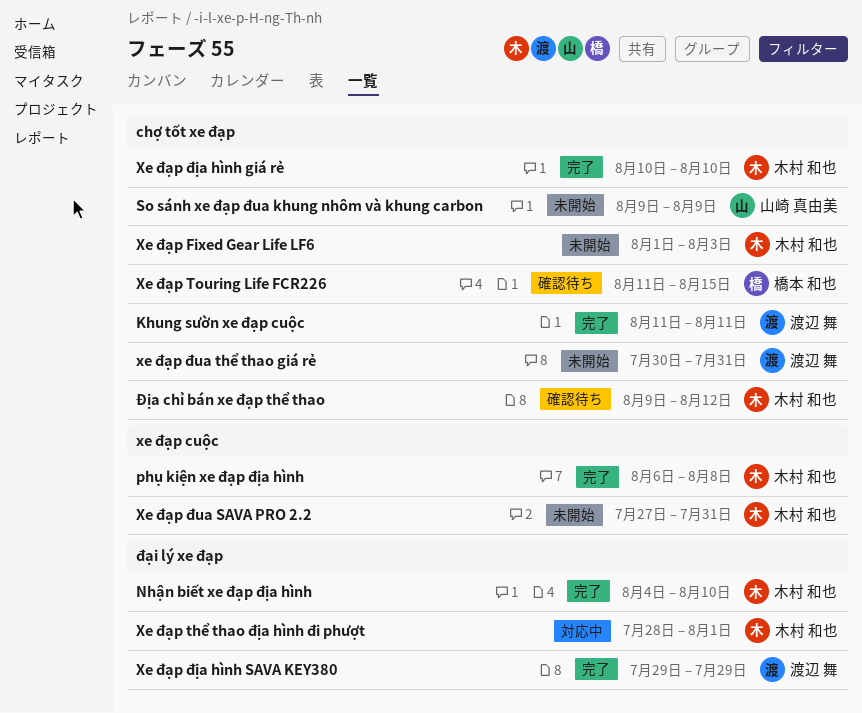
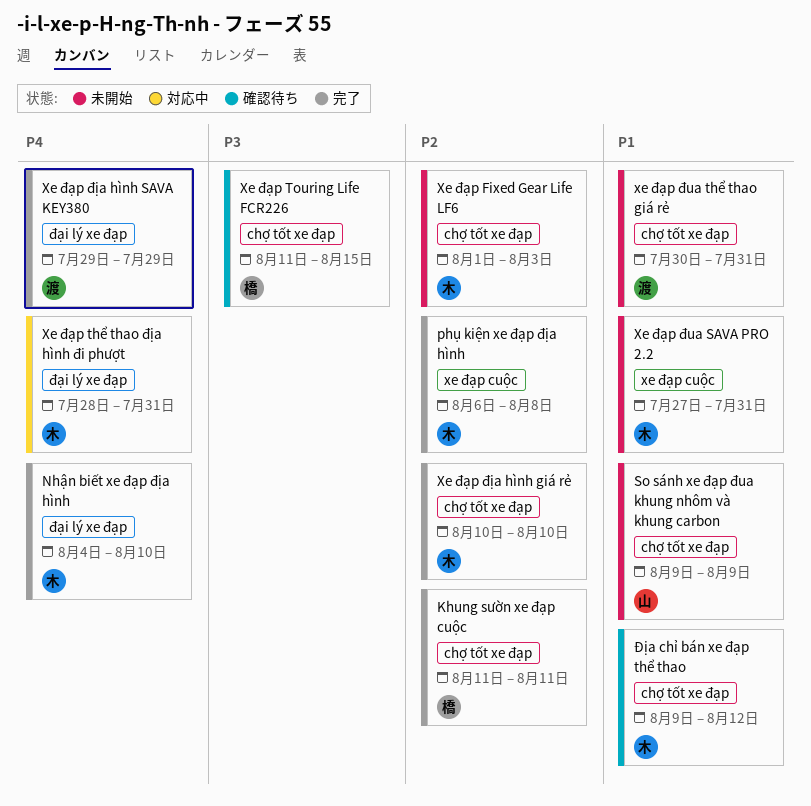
Khung sườn xe đạp cuộc, owner: 渡辺 舞 -> 橋本 和也
Xe đạp thể thao địa hình đi phượt, due: Aug 1 -> Jul 31

